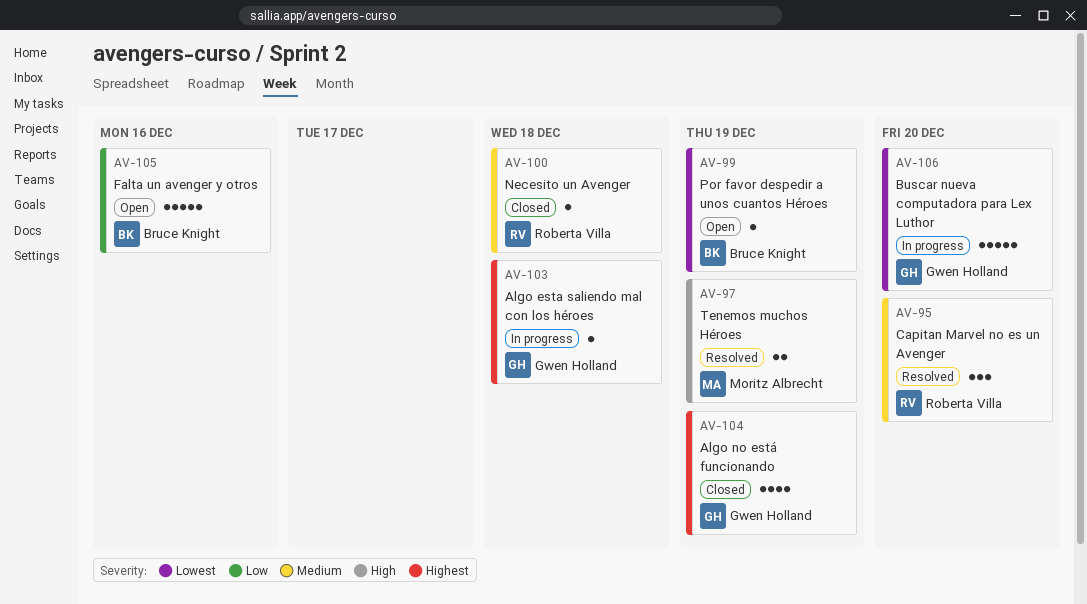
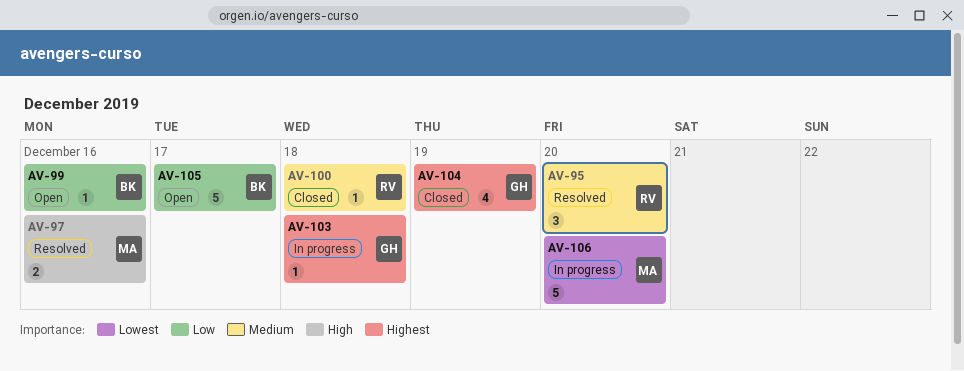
AV-97, due: Dec 19 -> Dec 16
AV-99, priority: Lowest -> Low
AV-99, due: Dec 19 -> Dec 16
AV-105, due: Dec 16 -> Dec 17
AV-106, owner: Gwen Holland -> Moritz Albrecht

